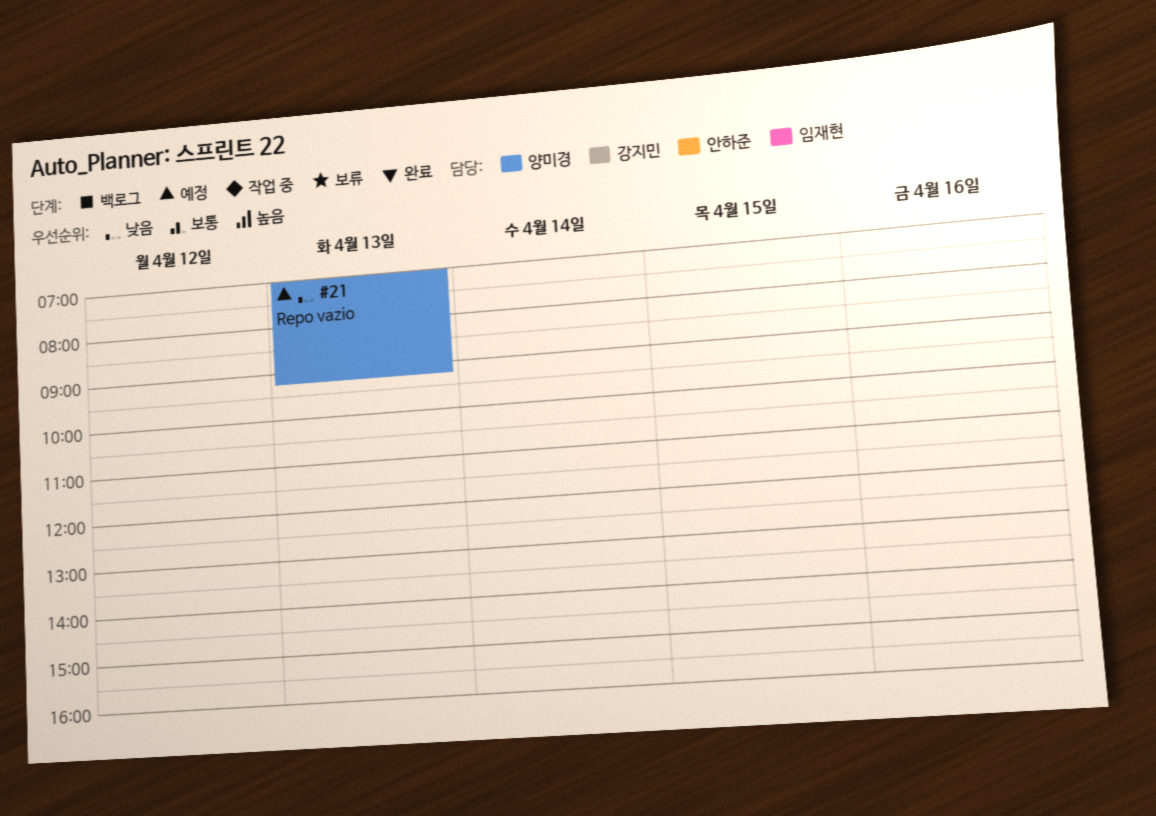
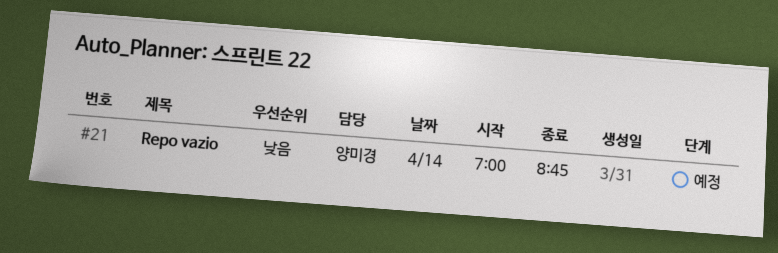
#21, day: Apr 13 -> Apr 14
#21, ends: 09:15 -> 08:45

